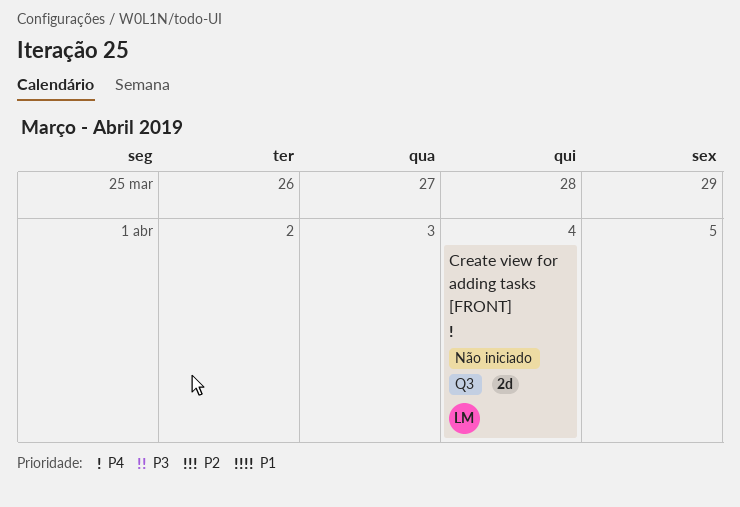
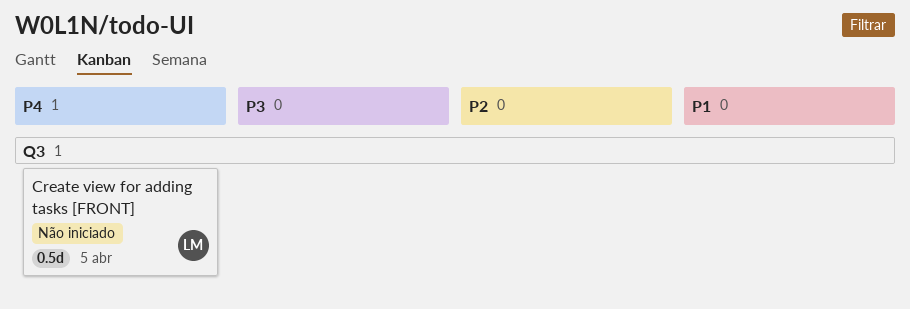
Create view for adding tasks [FRONT], estimate: 2d -> 0.5d
Create view for adding tasks [FRONT], due: Apr 4 -> Apr 5

